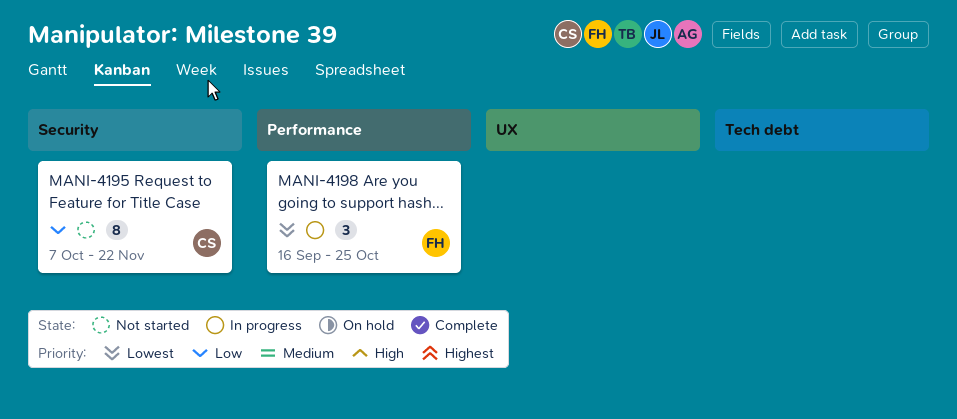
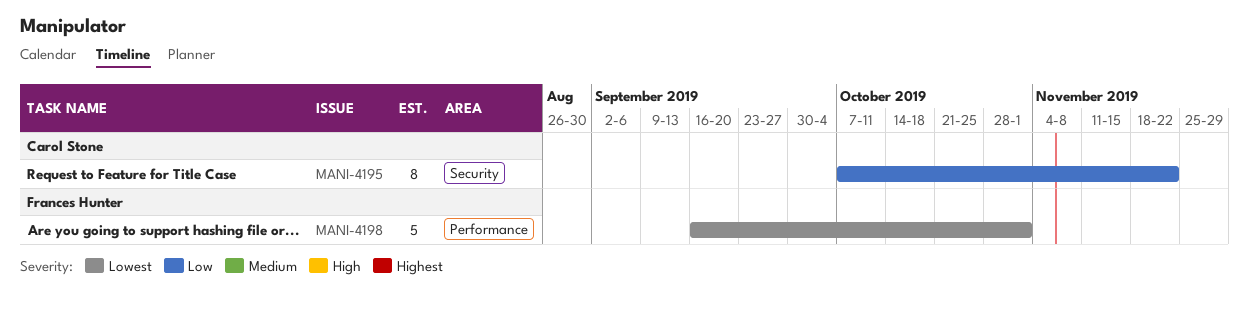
MANI-4198, estimate: 3 -> 5
MANI-4198, due: Oct 25 -> Nov 1

